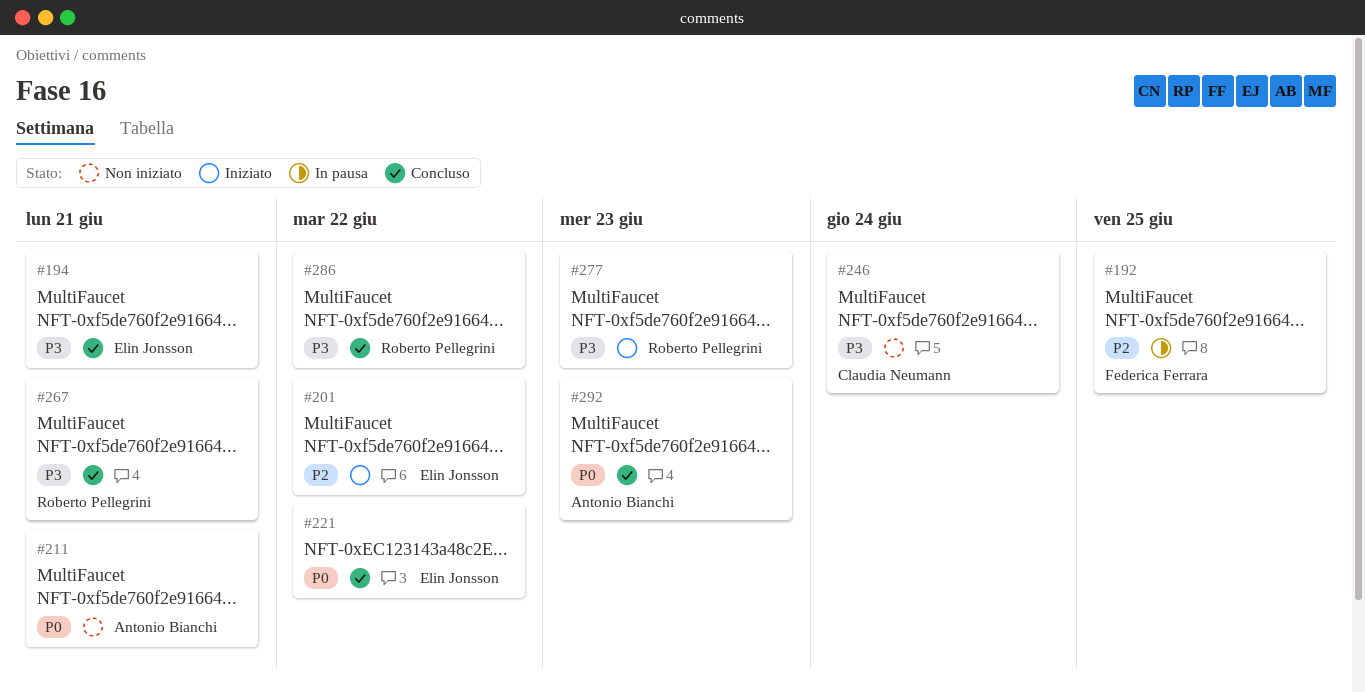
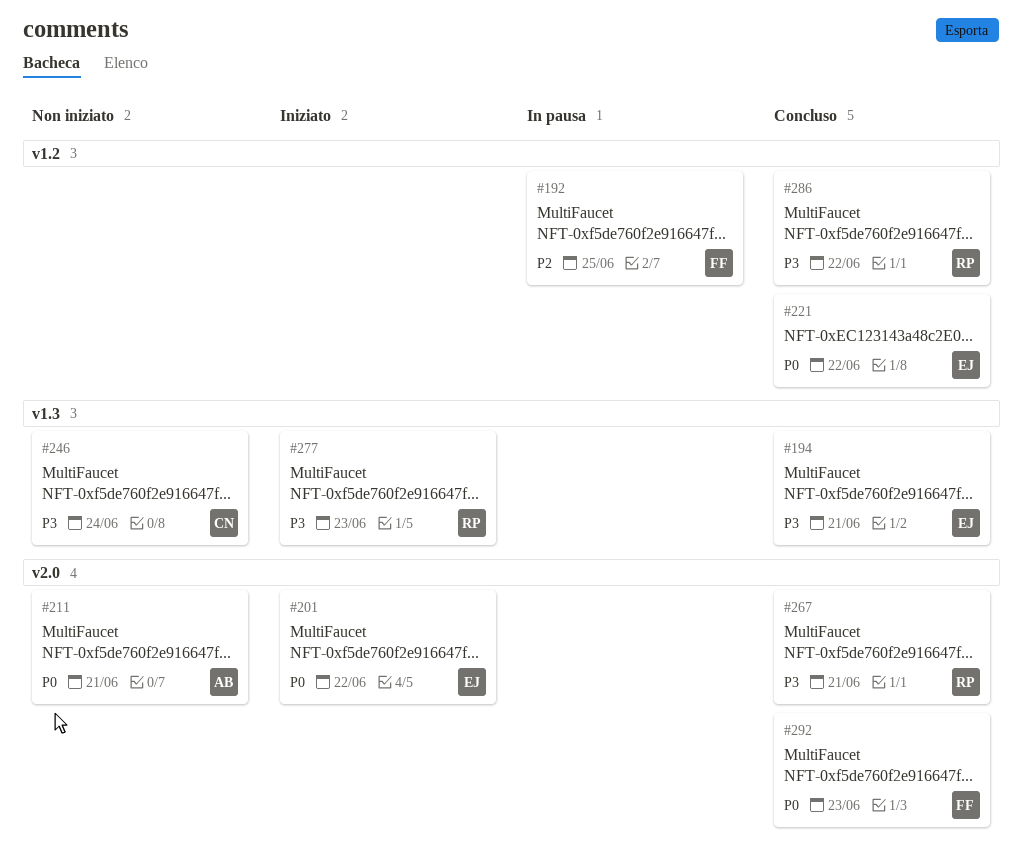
#201, priority: P2 -> P0
#292, owner: Antonio Bianchi -> Federica Ferrara

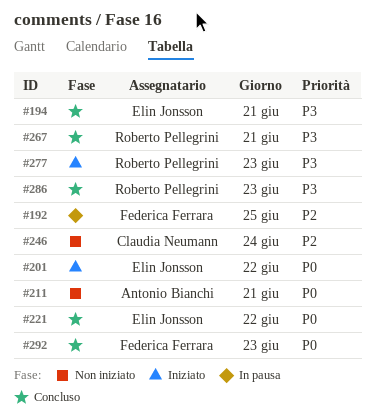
#246, priority: P3 -> P2
#286, day: Jun 22 -> Jun 23

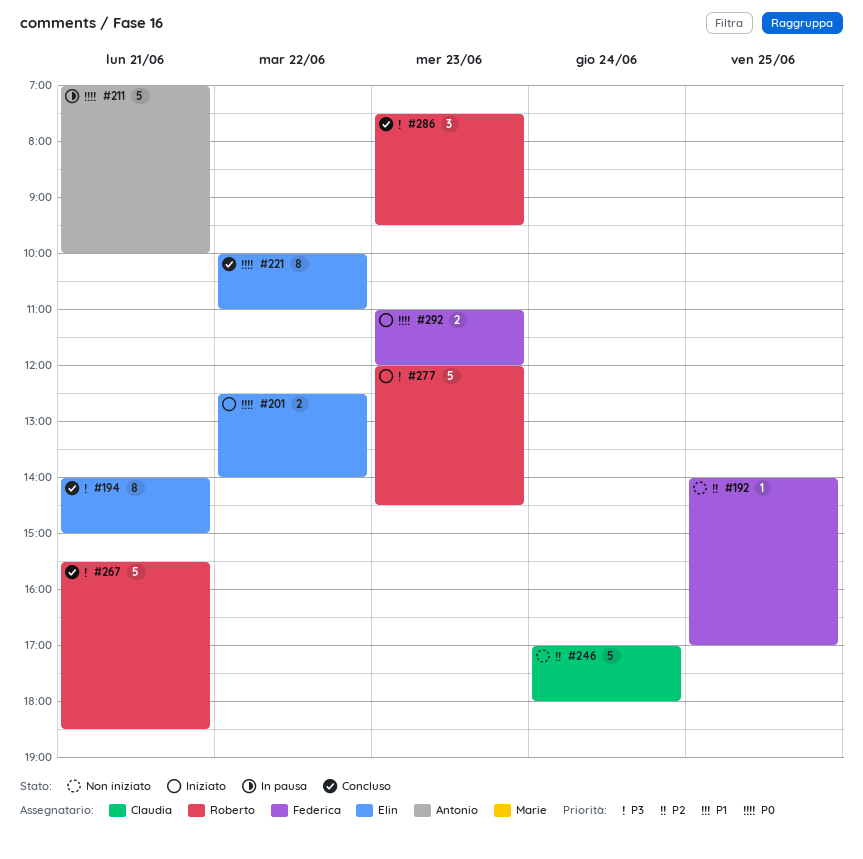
#192, status: In pausa -> Non iniziato
#211, status: Non iniziato -> In pausa
#292, status: Concluso -> Iniziato

